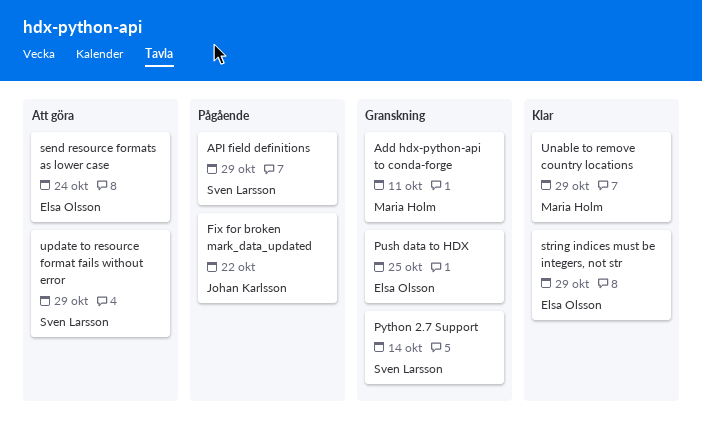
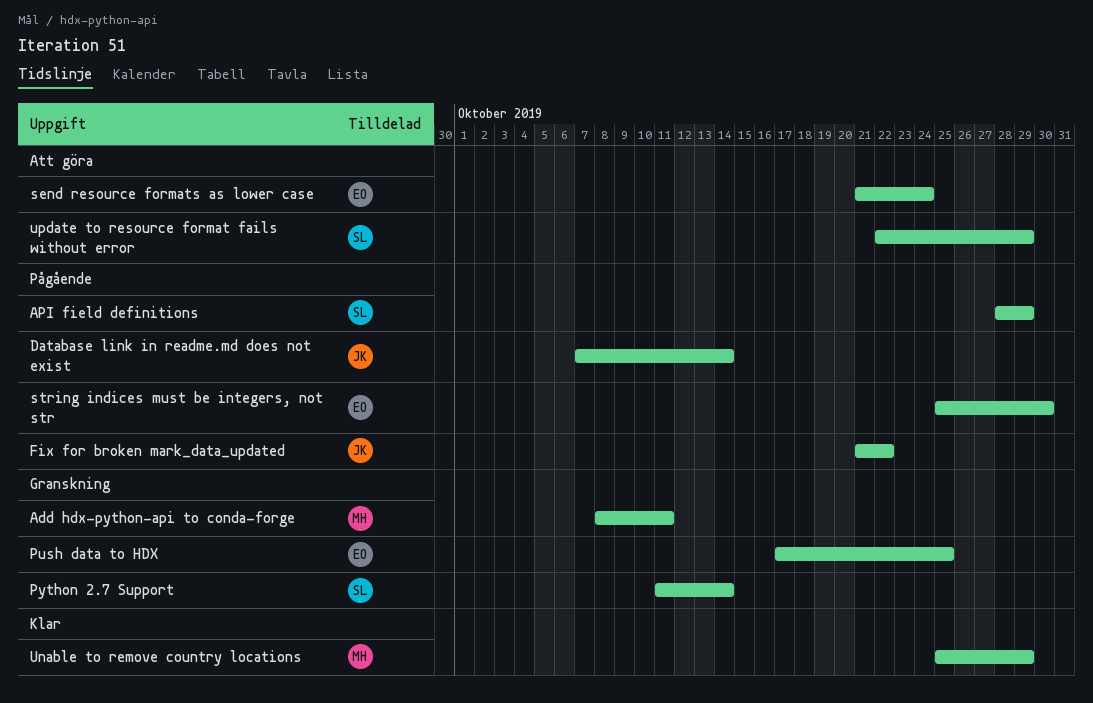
Database link in readme.md does not exist: none -> present
string indices must be integers, not str, status: Klar -> Pågående
string indices must be integers, not str, due: Oct 29 -> Oct 30

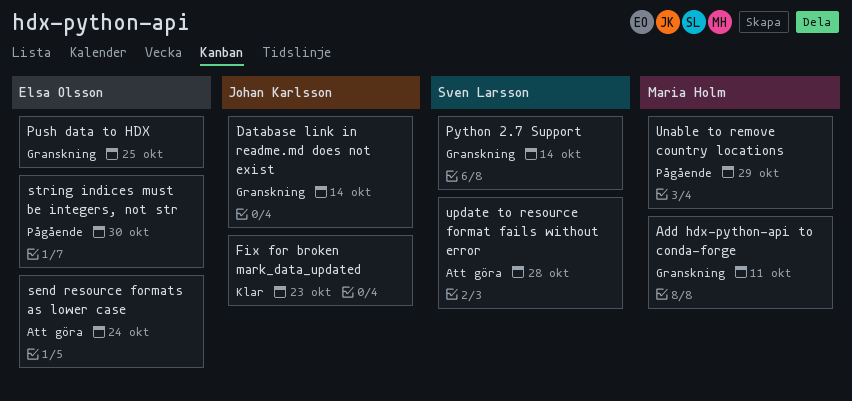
API field definitions: present -> none
Database link in readme.md does not exist, status: Pågående -> Granskning
Fix for broken mark_data_updated, status: Pågående -> Klar
Fix for broken mark_data_updated, due: Oct 22 -> Oct 23
Unable to remove country locations, status: Klar -> Pågående
update to resource format fails without error, due: Oct 29 -> Oct 28

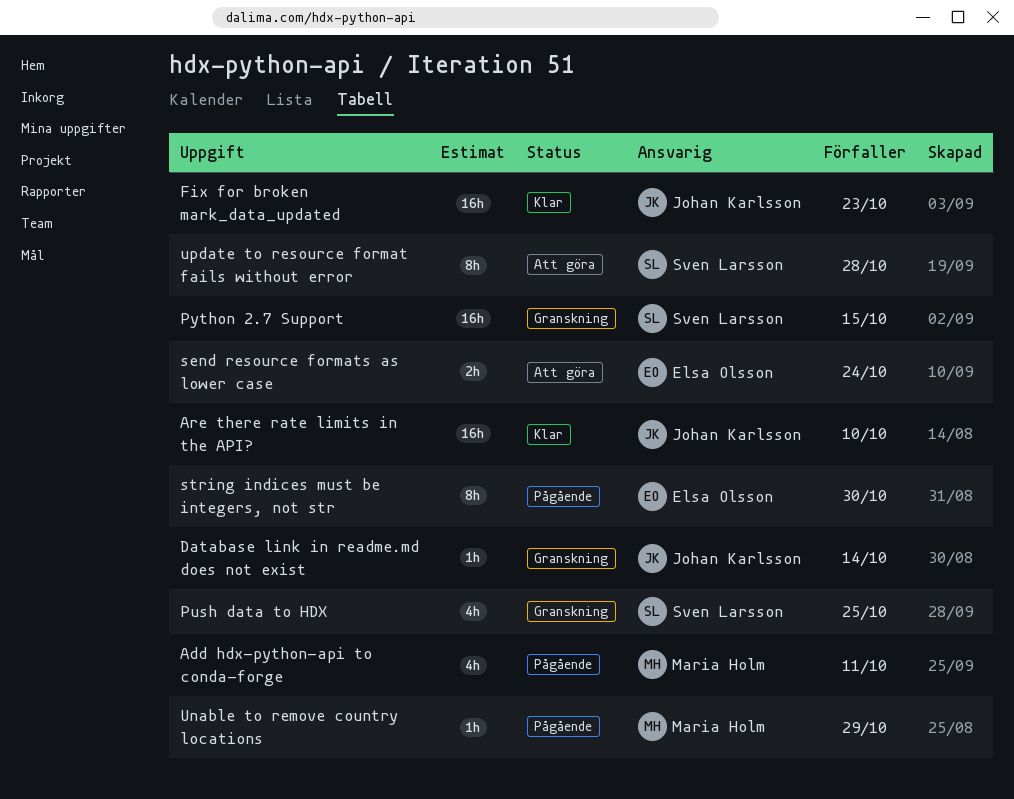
Add hdx-python-api to conda-forge, status: Granskning -> Pågående
Are there rate limits in the API?: none -> present
Push data to HDX, owner: Elsa Olsson -> Sven Larsson
Python 2.7 Support, due: Oct 14 -> Oct 15

